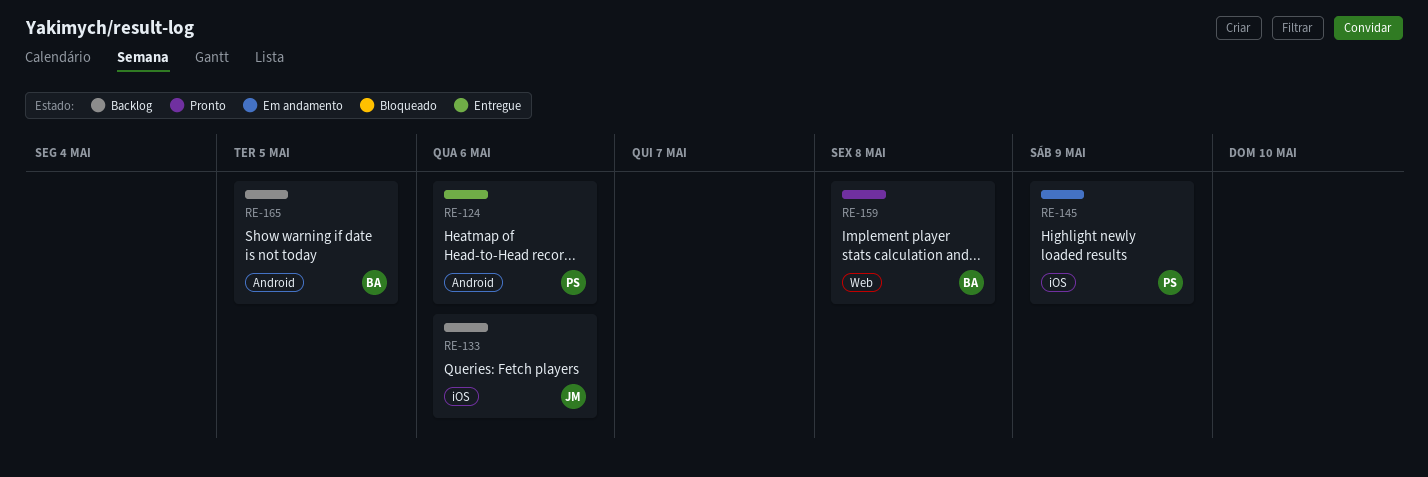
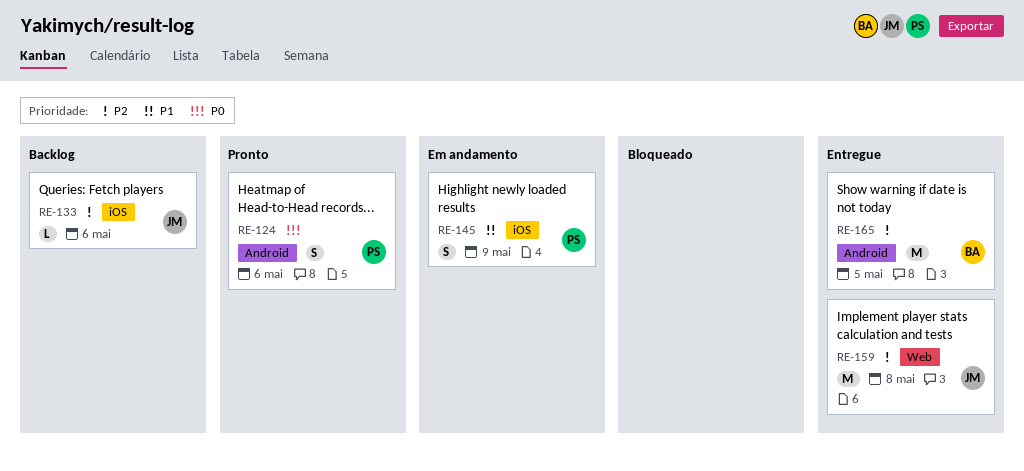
RE-124, status: Entregue -> Pronto
RE-159, status: Pronto -> Entregue
RE-159, owner: BA -> JM
RE-165, status: Backlog -> Entregue

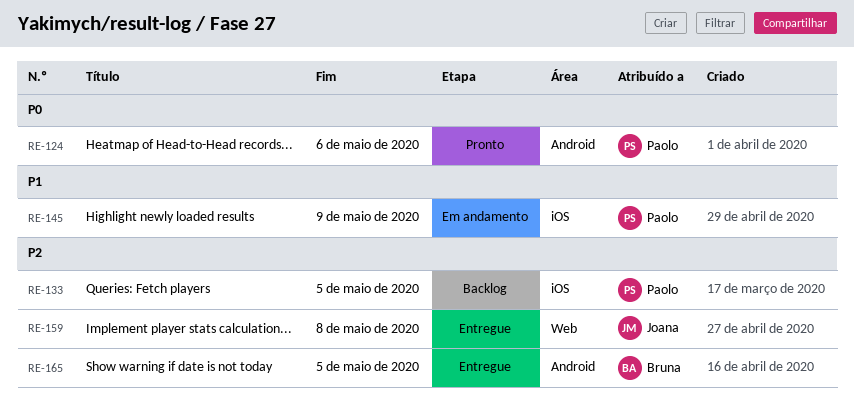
RE-133, owner: Joana -> Paolo
RE-133, due: May 6 -> May 5

